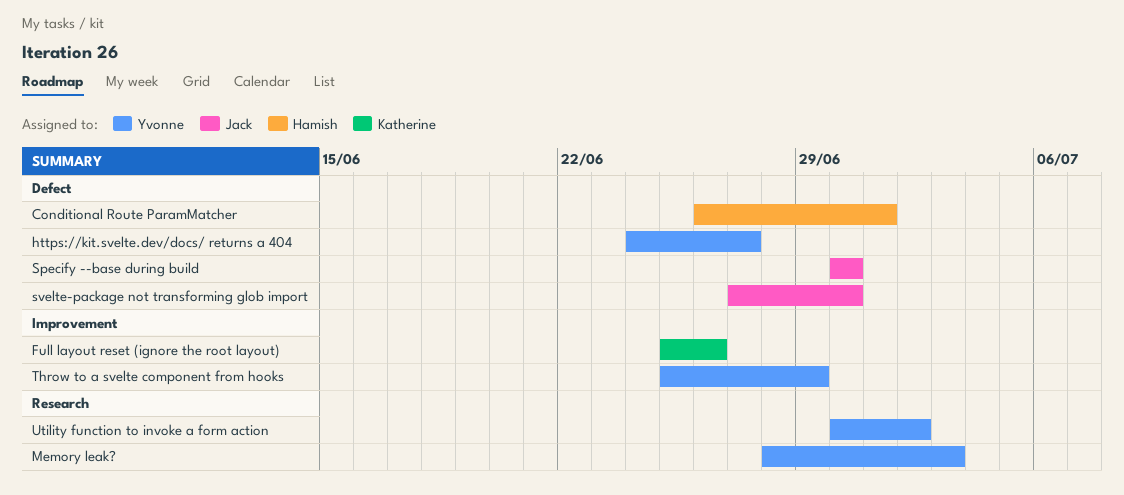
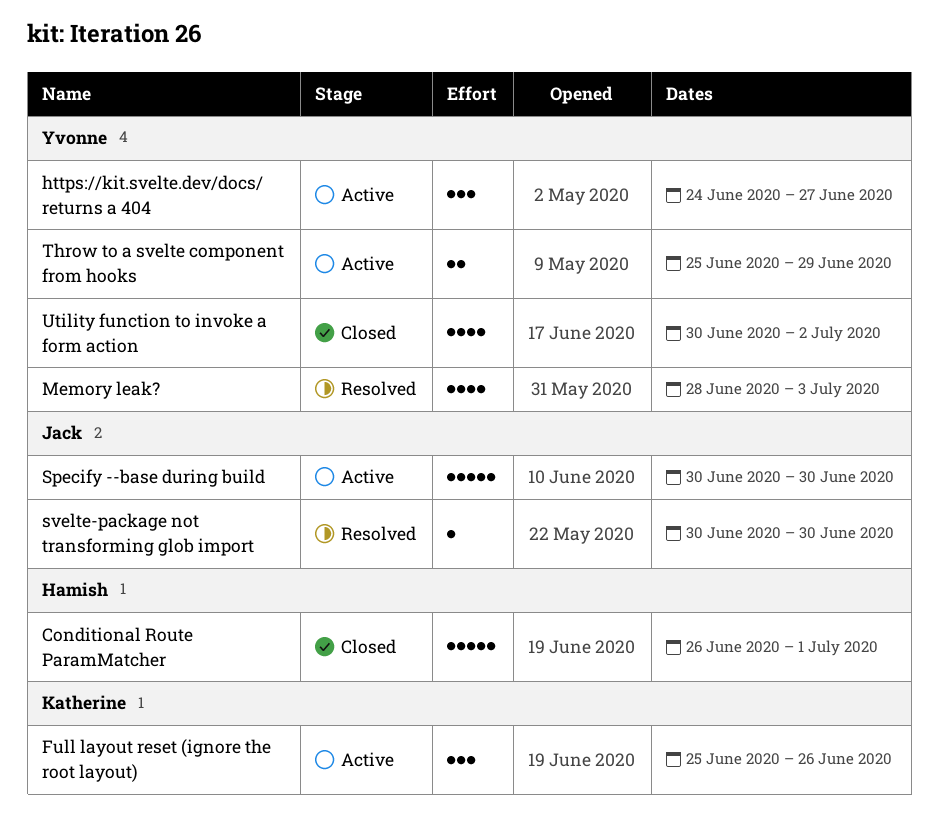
svelte-package not transforming glob import, start: Jun 27 -> Jun 30

